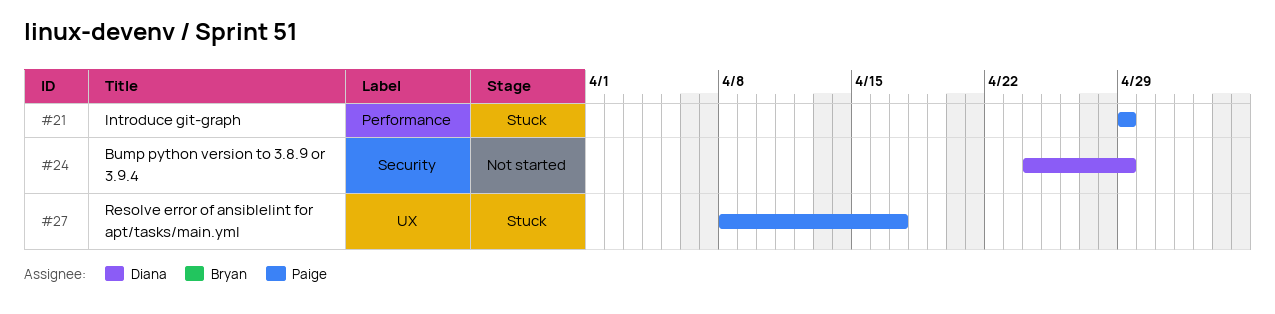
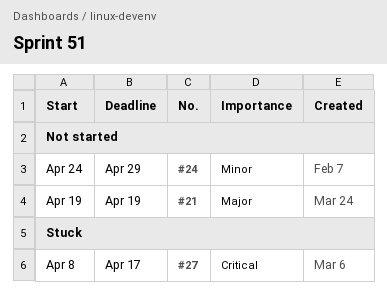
#21, status: Stuck -> Not started
#21, start: Apr 29 -> Apr 19
#21, due: Apr 29 -> Apr 19

